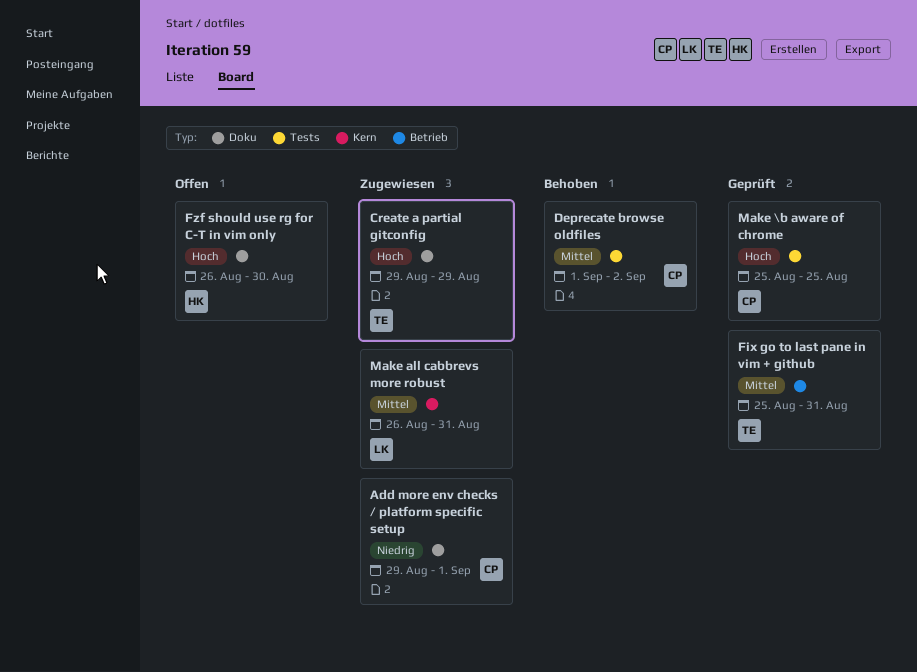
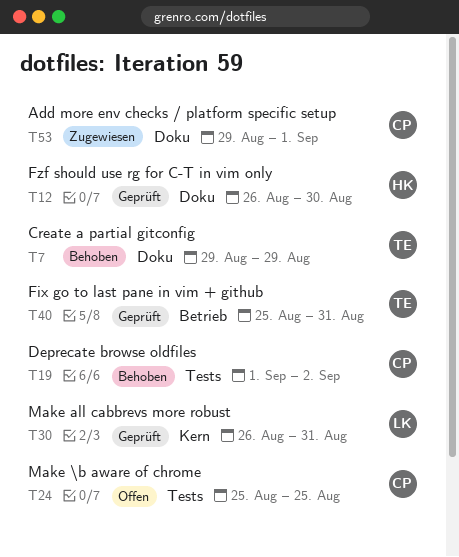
Create a partial gitconfig, status: Zugewiesen -> Behoben
Fzf should use rg for C-T in vim only, status: Offen -> Geprüft
Make \b aware of chrome, status: Geprüft -> Offen
Make all cabbrevs more robust, status: Zugewiesen -> Geprüft

